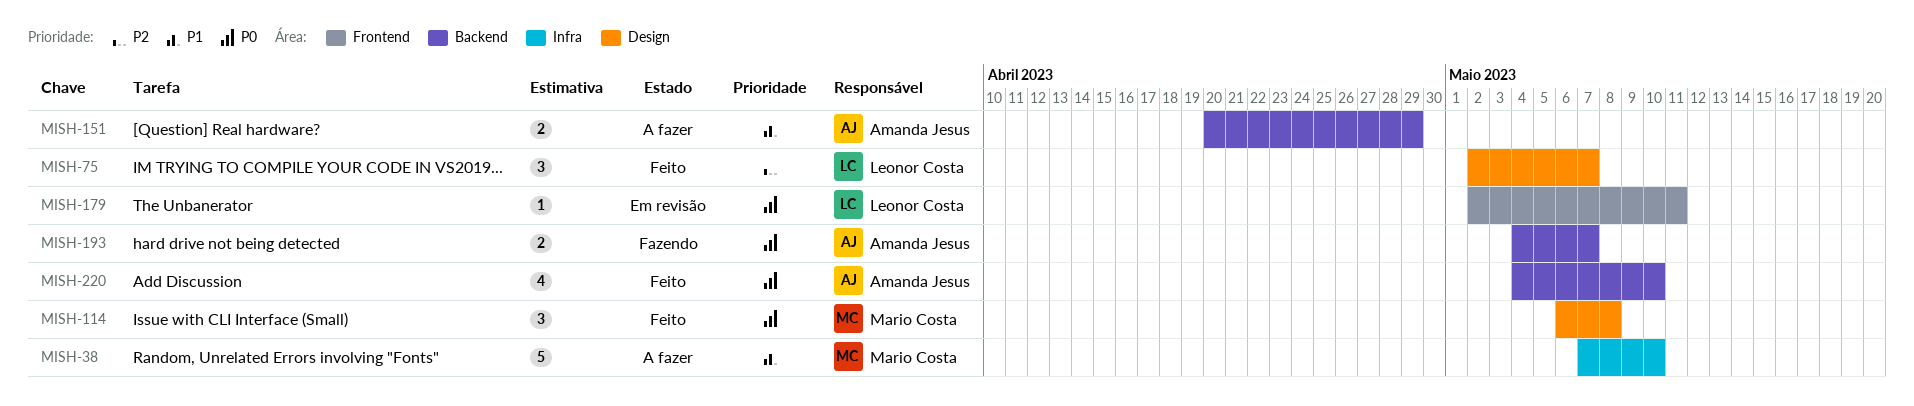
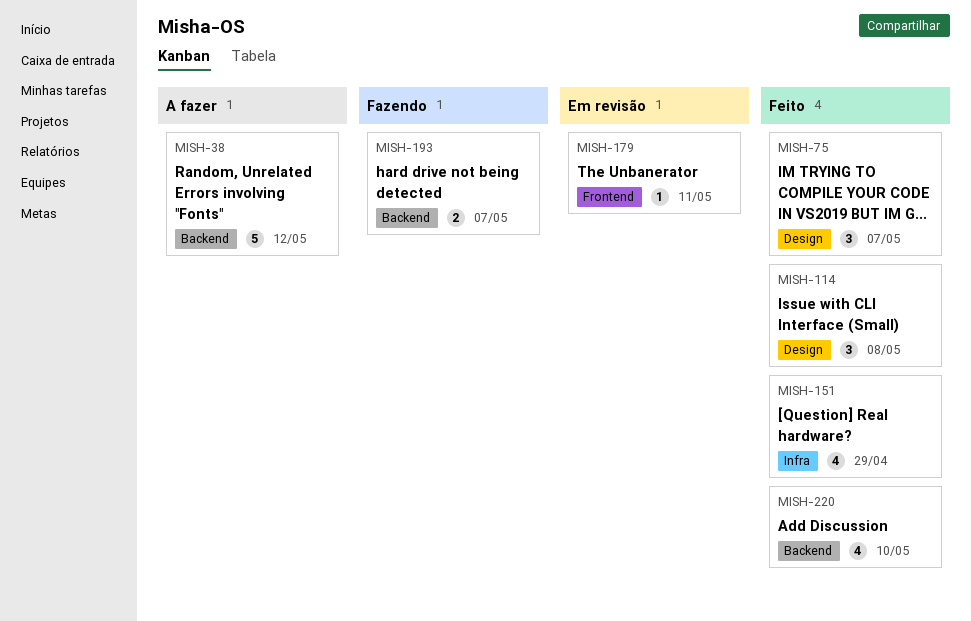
MISH-38, label: Infra -> Backend
MISH-38, due: May 10 -> May 12
MISH-151, status: A fazer -> Feito
MISH-151, label: Backend -> Infra
MISH-151, estimate: 2 -> 4

